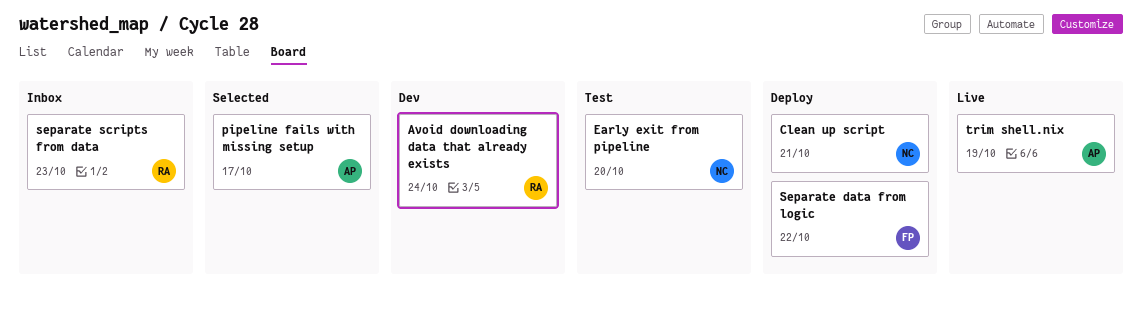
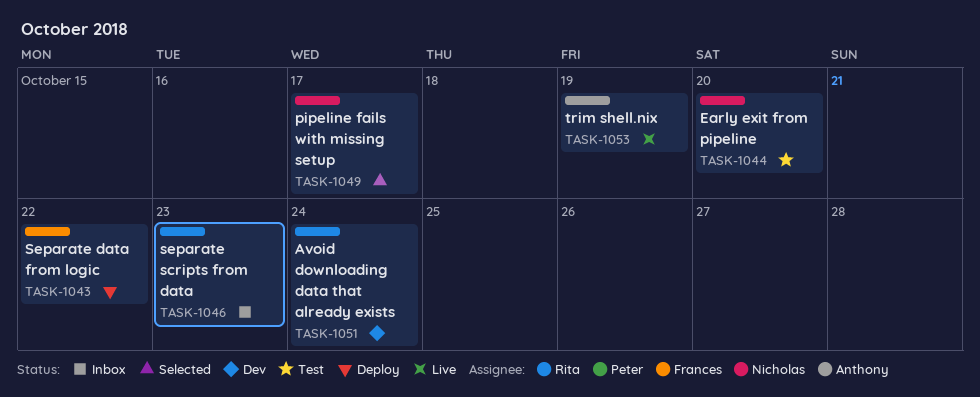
Clean up script: present -> none
pipeline fails with missing setup, owner: Anthony -> Nicholas

